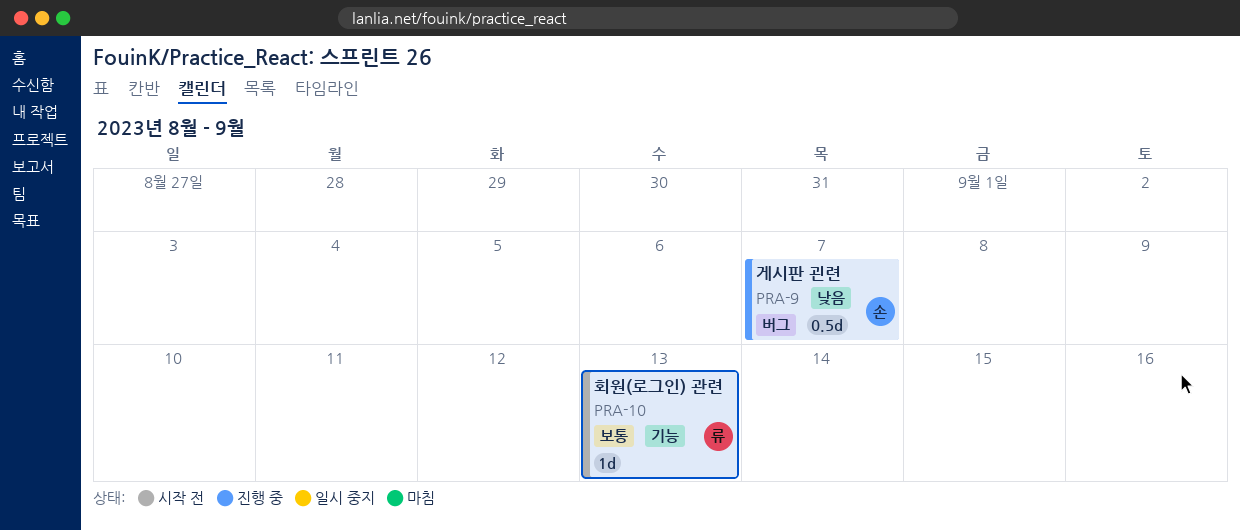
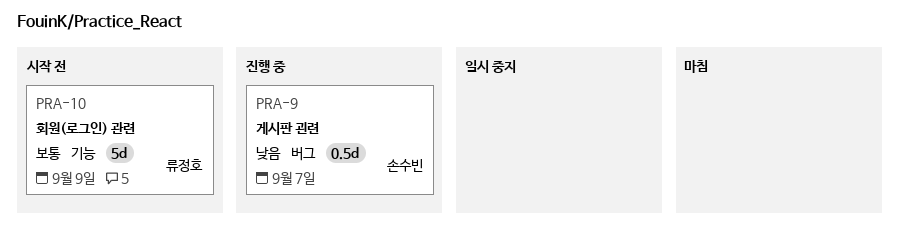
PRA-10, estimate: 1d -> 5d
PRA-10, due: Sep 13 -> Sep 9

